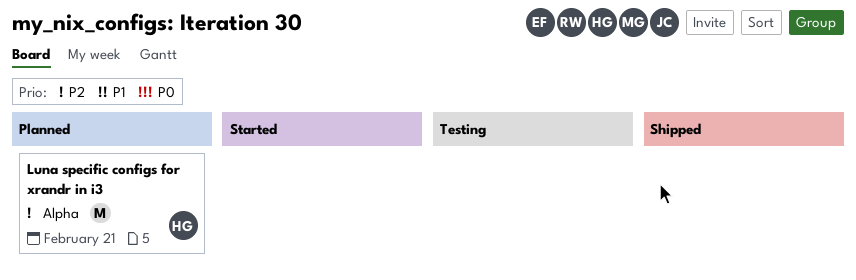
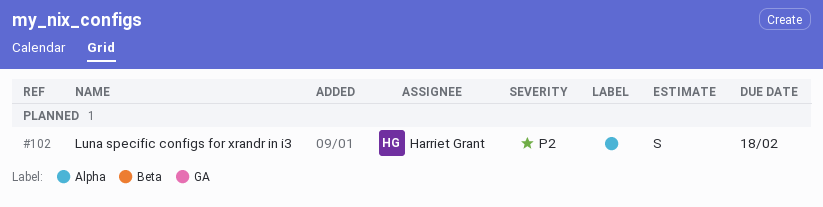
Luna specific configs for xrandr in i3, estimate: M -> S
Luna specific configs for xrandr in i3, due: Feb 21 -> Feb 18

